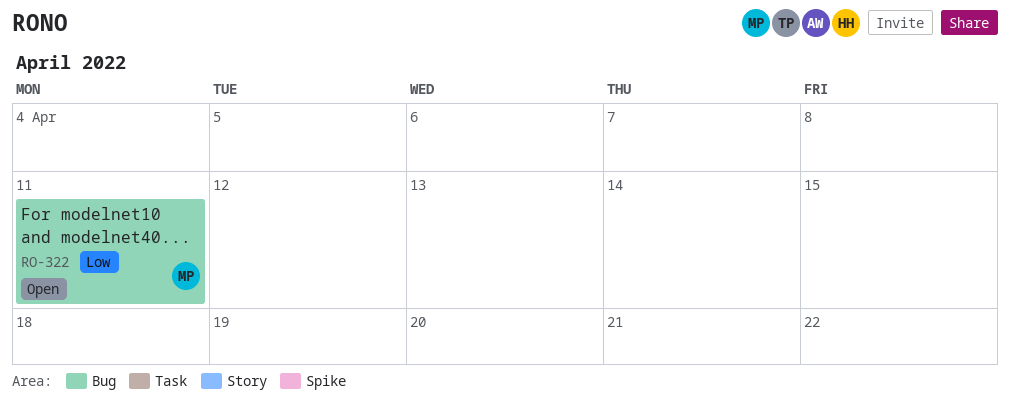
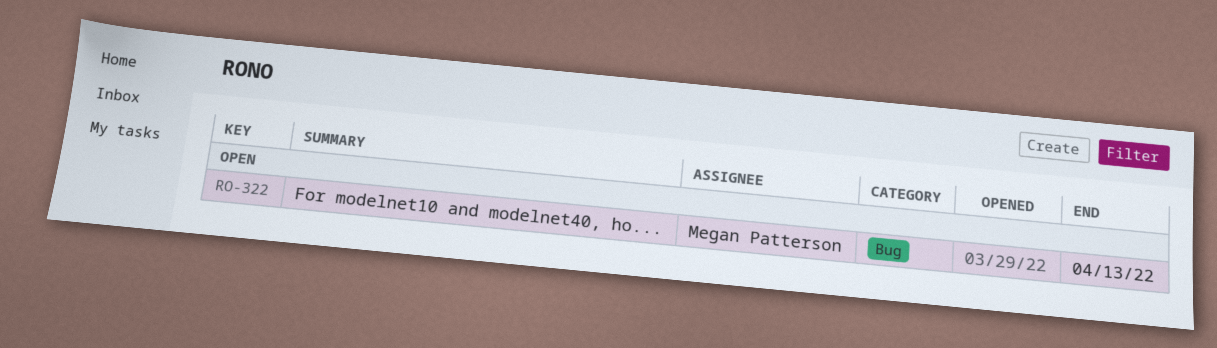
RO-322, due: Apr 11 -> Apr 13

